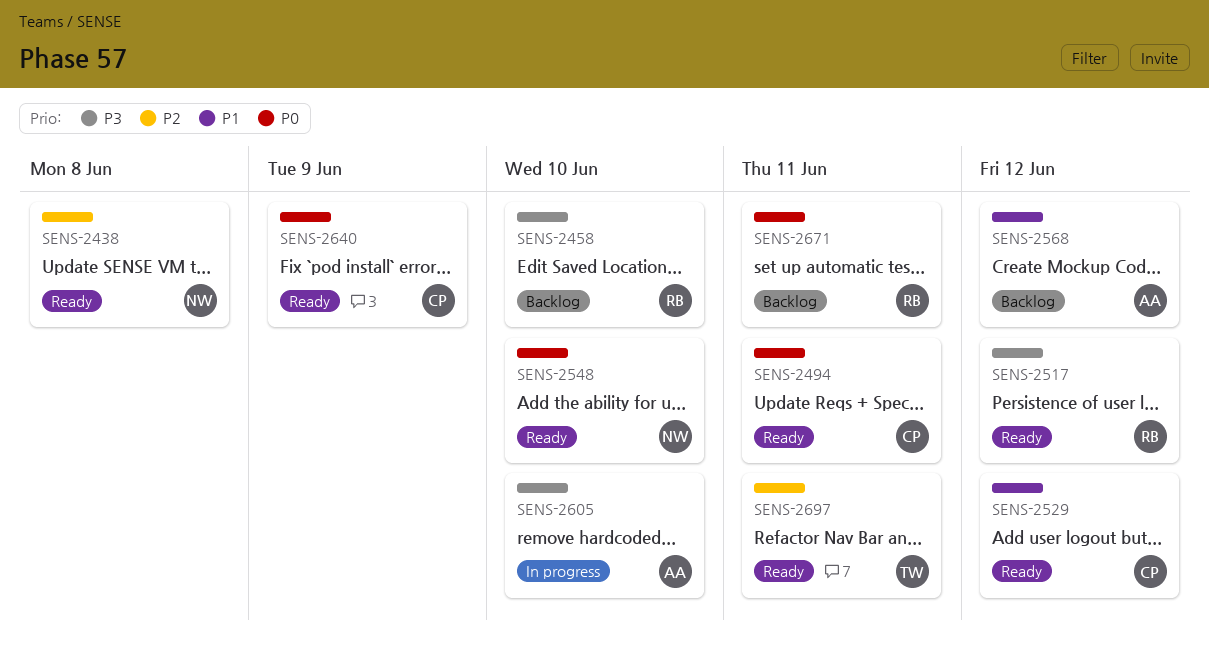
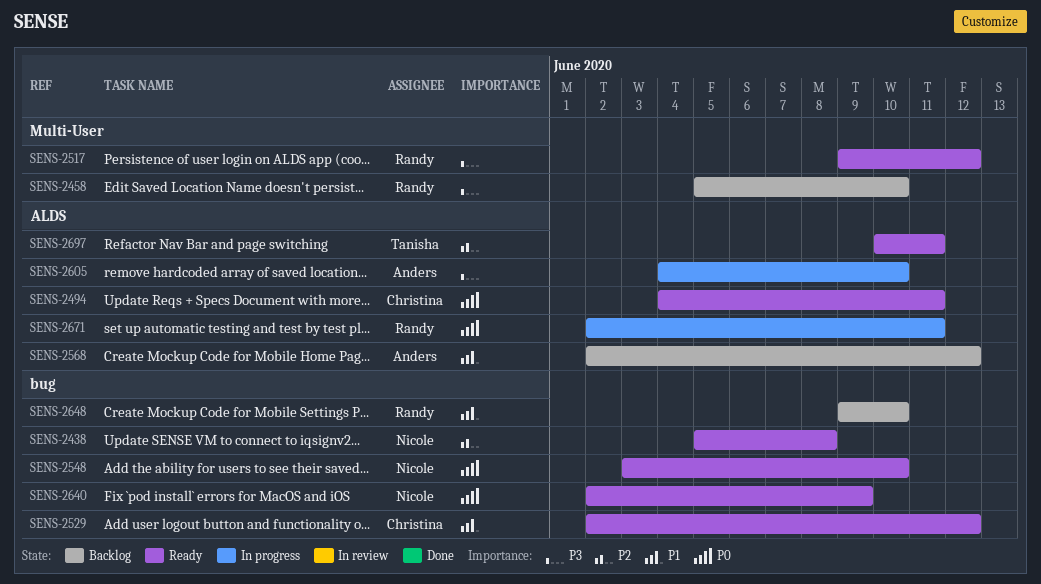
SENS-2640, owner: Christina -> Nicole
SENS-2648: none -> present
SENS-2671, status: Backlog -> In progress

